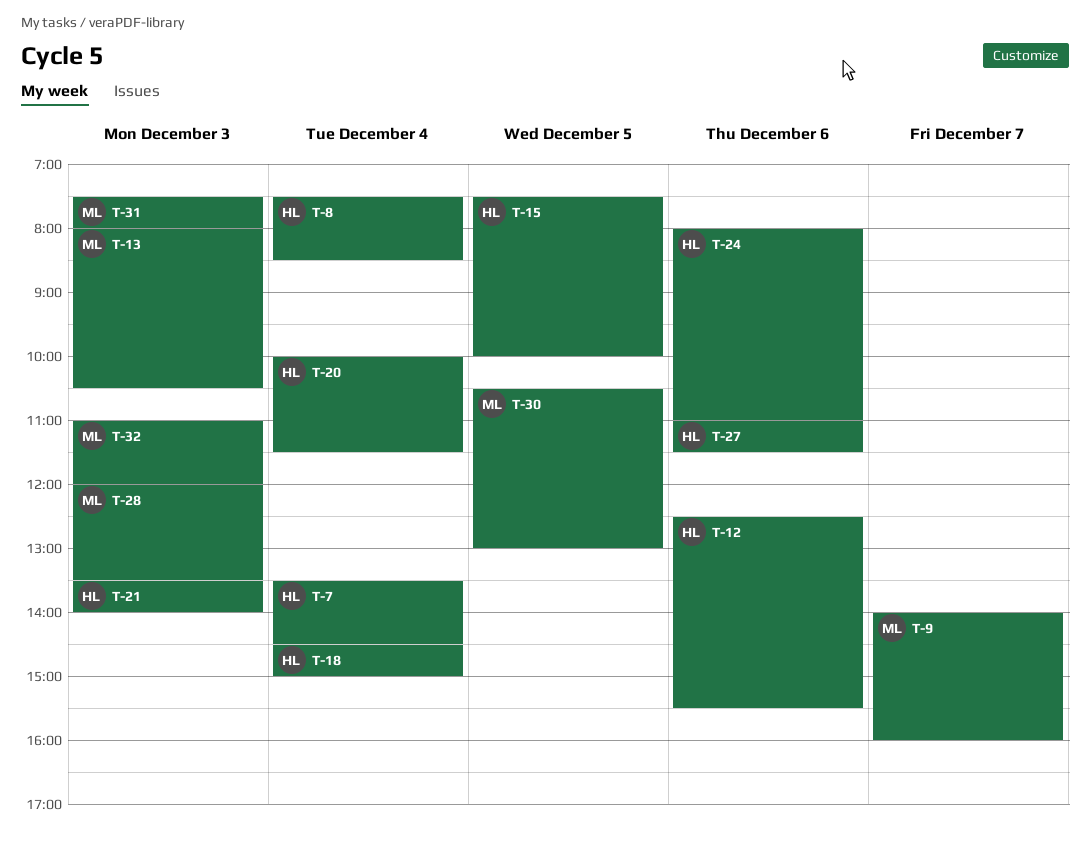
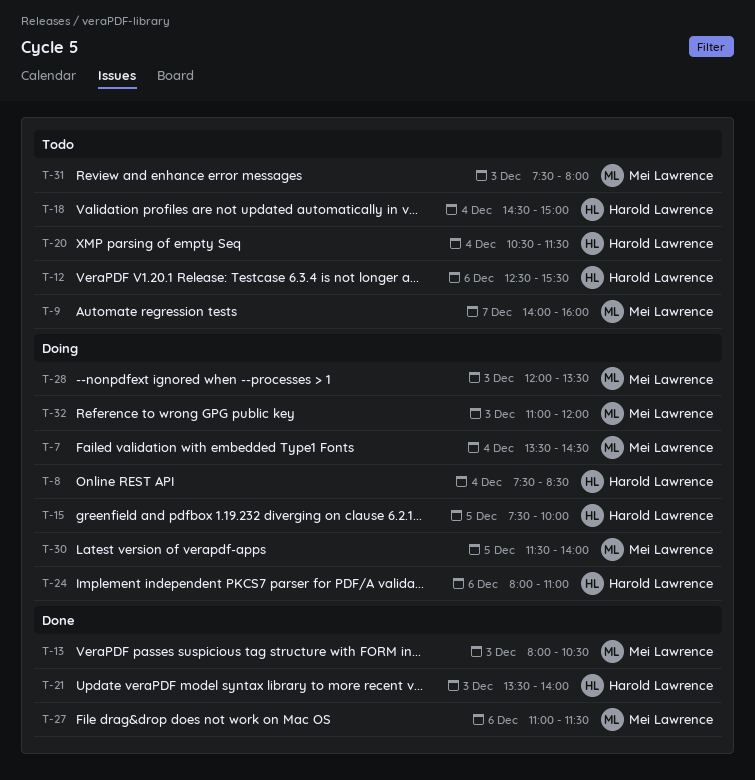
T-7, owner: Harold Lawrence -> Mei Lawrence
T-20, begins: 10:00 -> 10:30
T-27, owner: Harold Lawrence -> Mei Lawrence
T-30, begins: 10:30 -> 11:30
T-30, ends: 13:00 -> 14:00

